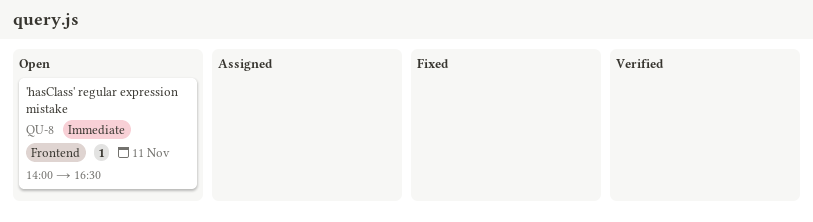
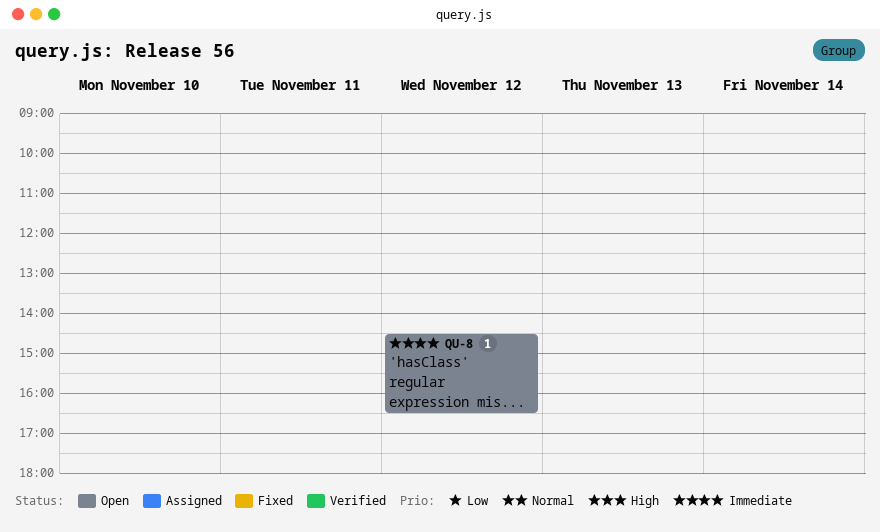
QU-8, day: Nov 11 -> Nov 12
QU-8, begins: 14:00 -> 14:30

